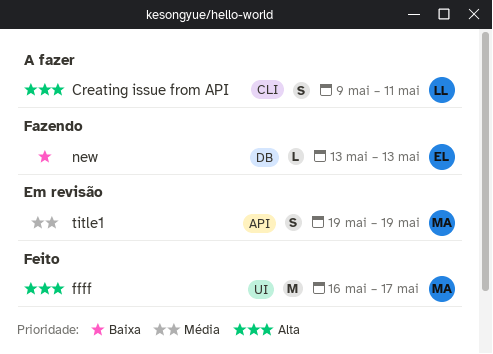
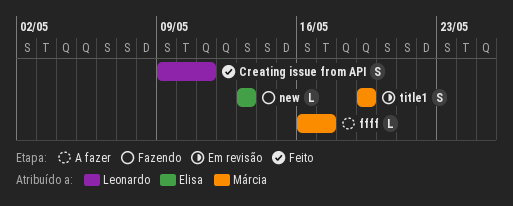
Creating issue from API, status: A fazer -> Feito
ffff, status: Feito -> A fazer
ffff, estimate: M -> L

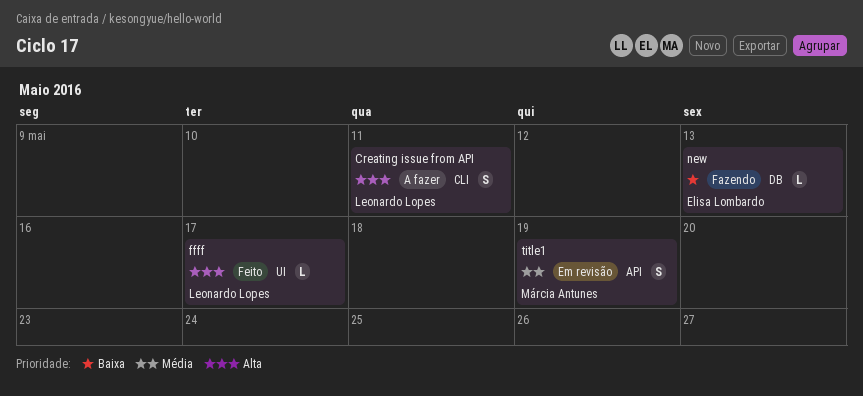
Creating issue from API, status: Feito -> A fazer
ffff, status: A fazer -> Feito
ffff, owner: Márcia Antunes -> Leonardo Lopes

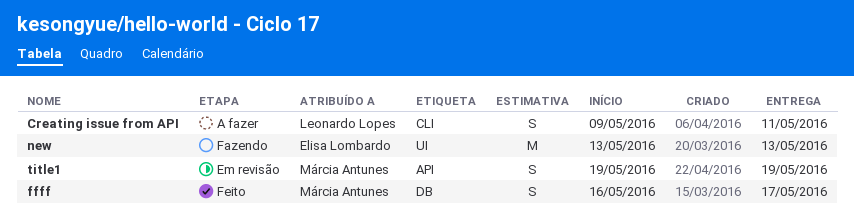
ffff, owner: Leonardo Lopes -> Márcia Antunes
ffff, label: UI -> DB
ffff, estimate: L -> S
new, label: DB -> UI
new, estimate: L -> M

